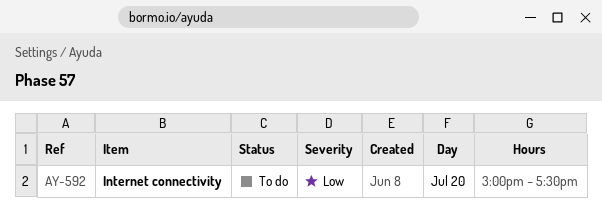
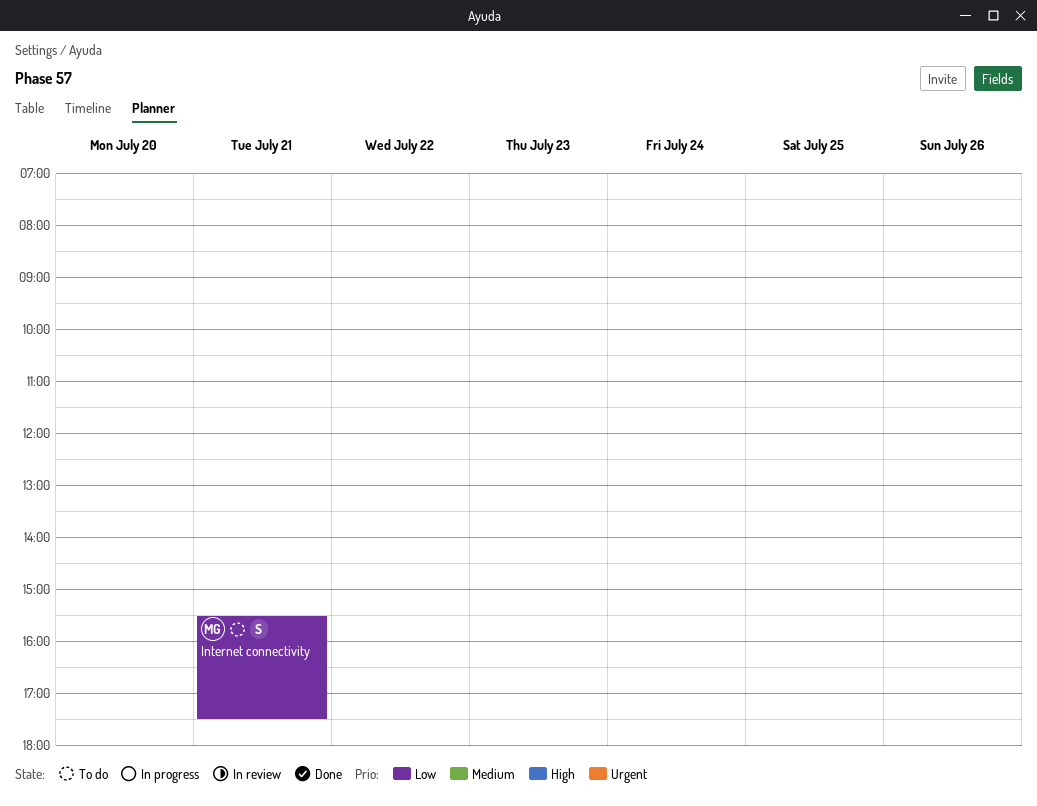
Internet connectivity, day: Jul 20 -> Jul 21
Internet connectivity, begins: 15:00 -> 15:30

